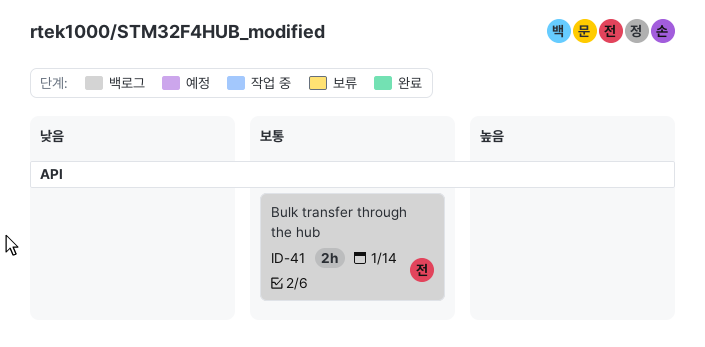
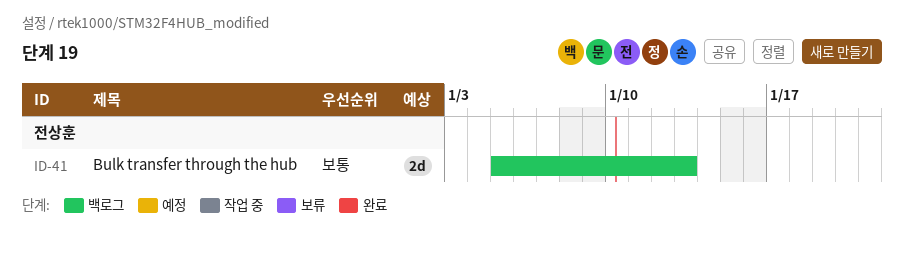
ID-41, estimate: 2h -> 2d
ID-41, due: Jan 14 -> Jan 13

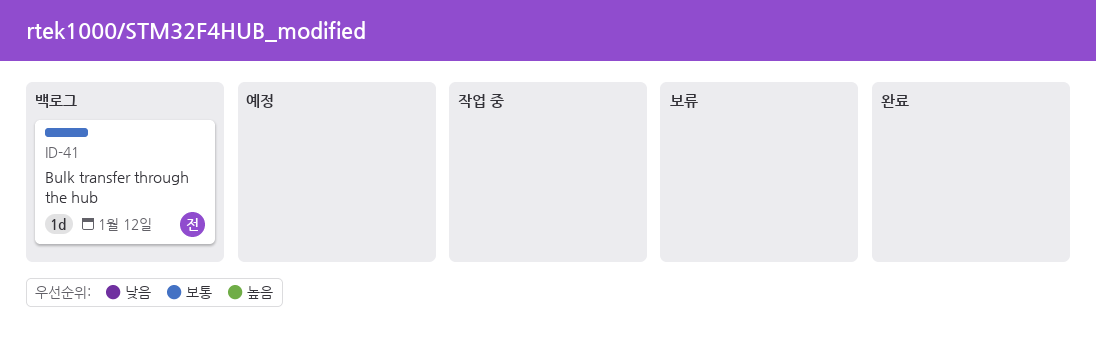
ID-41, estimate: 2d -> 1d
ID-41, due: Jan 13 -> Jan 12

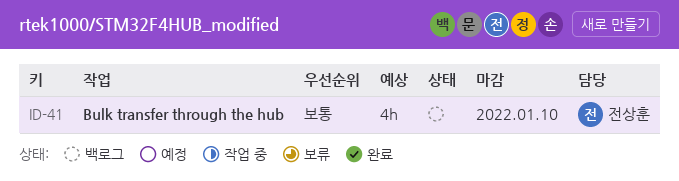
ID-41, estimate: 1d -> 4h
ID-41, due: Jan 12 -> Jan 10

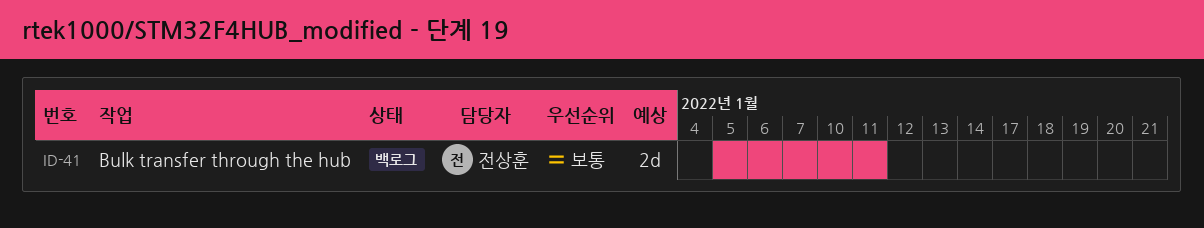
ID-41, estimate: 4h -> 2d
ID-41, due: Jan 10 -> Jan 11

